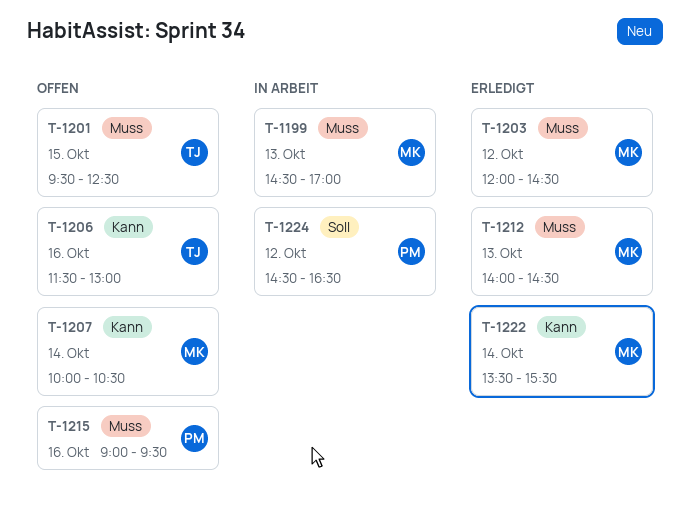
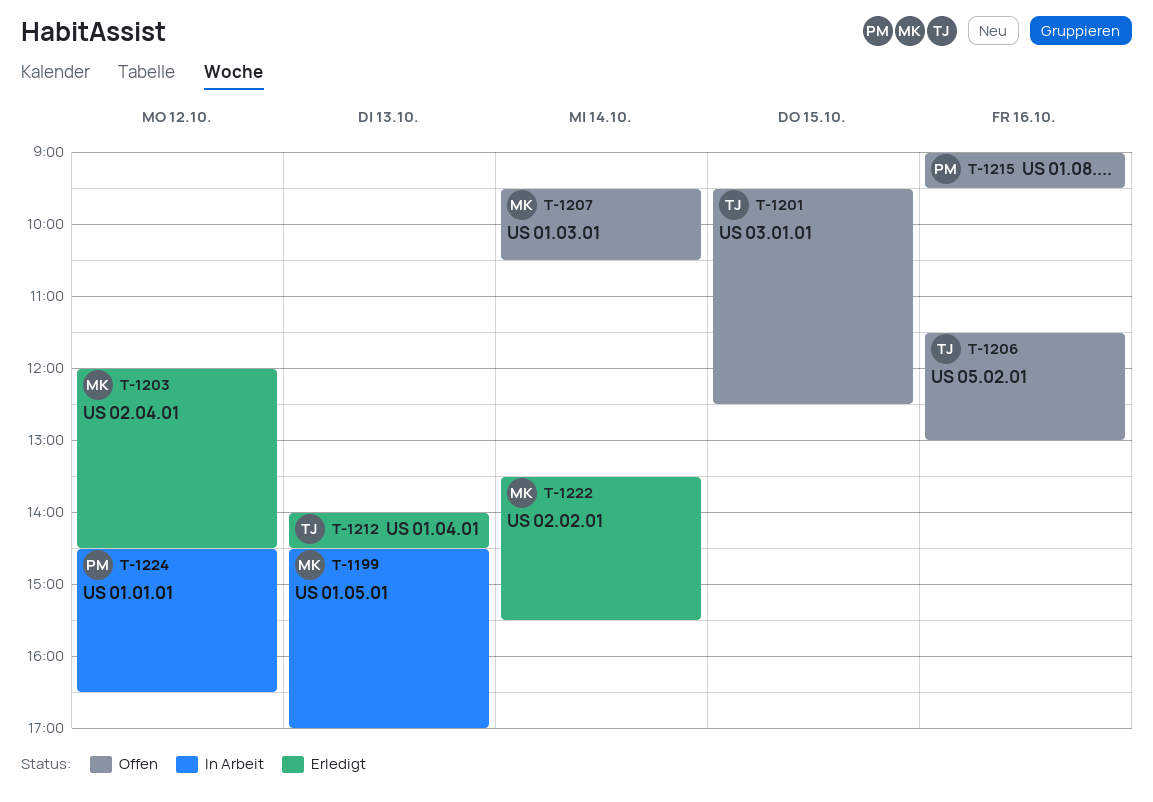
T-1207, begins: 10:00 -> 09:30
T-1212, owner: MK -> TJ

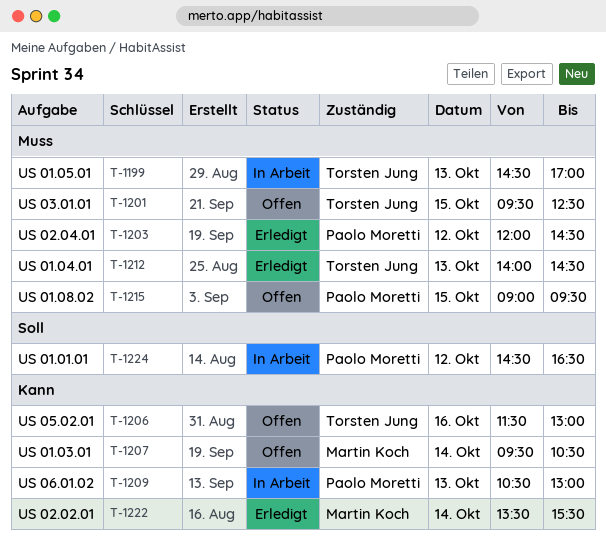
T-1199, owner: Martin Koch -> Torsten Jung
T-1203, owner: Martin Koch -> Paolo Moretti
T-1209: none -> present
T-1215, day: Oct 16 -> Oct 15

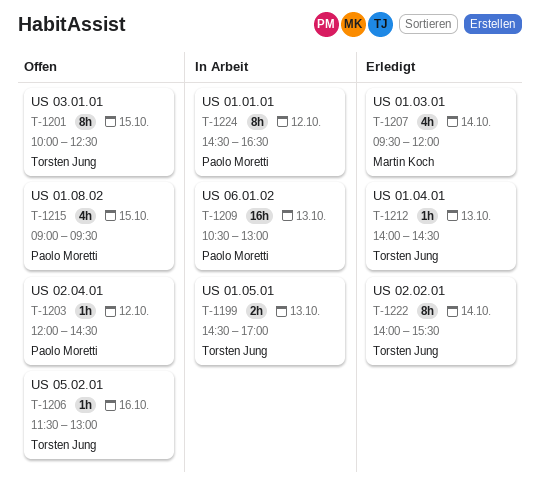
T-1201, begins: 09:30 -> 10:00
T-1203, status: Erledigt -> Offen
T-1207, status: Offen -> Erledigt
T-1207, ends: 10:30 -> 12:00
T-1222, owner: Martin Koch -> Torsten Jung
T-1222, begins: 13:30 -> 14:00

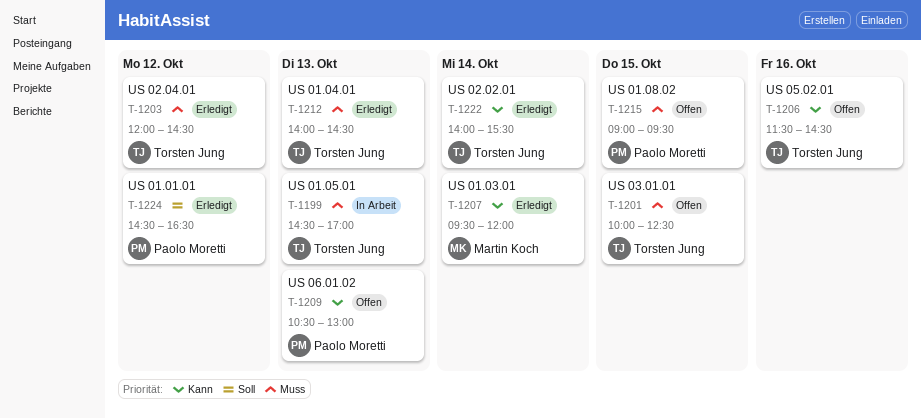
T-1203, status: Offen -> Erledigt
T-1203, owner: Paolo Moretti -> Torsten Jung
T-1206, ends: 13:00 -> 14:30
T-1209, status: In Arbeit -> Offen
T-1224, status: In Arbeit -> Erledigt

